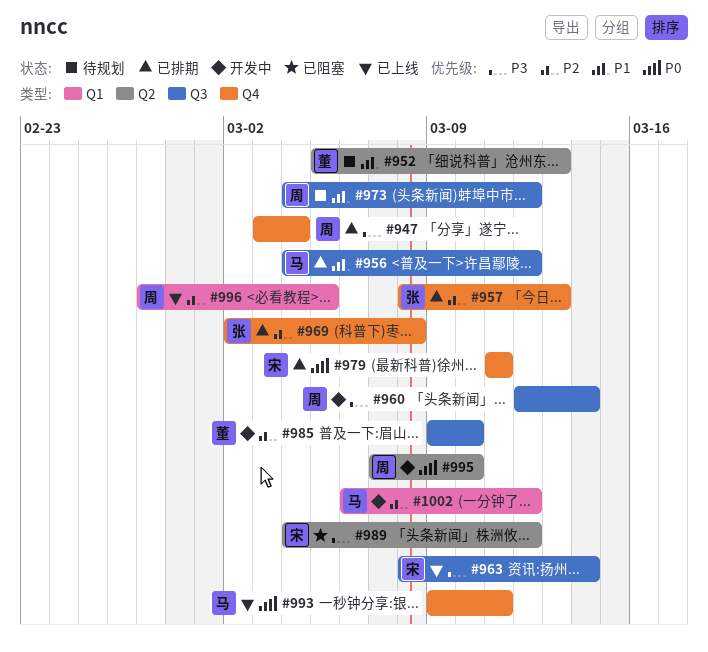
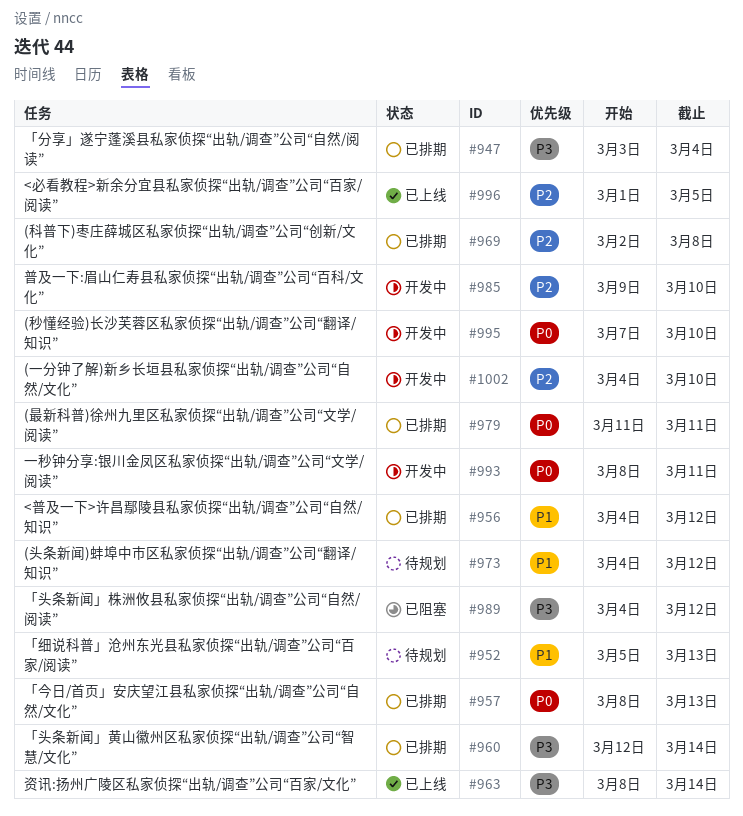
#957, priority: P2 -> P0
#960, status: 开发中 -> 已排期
#993, status: 已上线 -> 开发中
#993, start: Mar 9 -> Mar 8
#996, start: Feb 27 -> Mar 1
#1002, start: Mar 6 -> Mar 4
#1002, due: Mar 12 -> Mar 10

